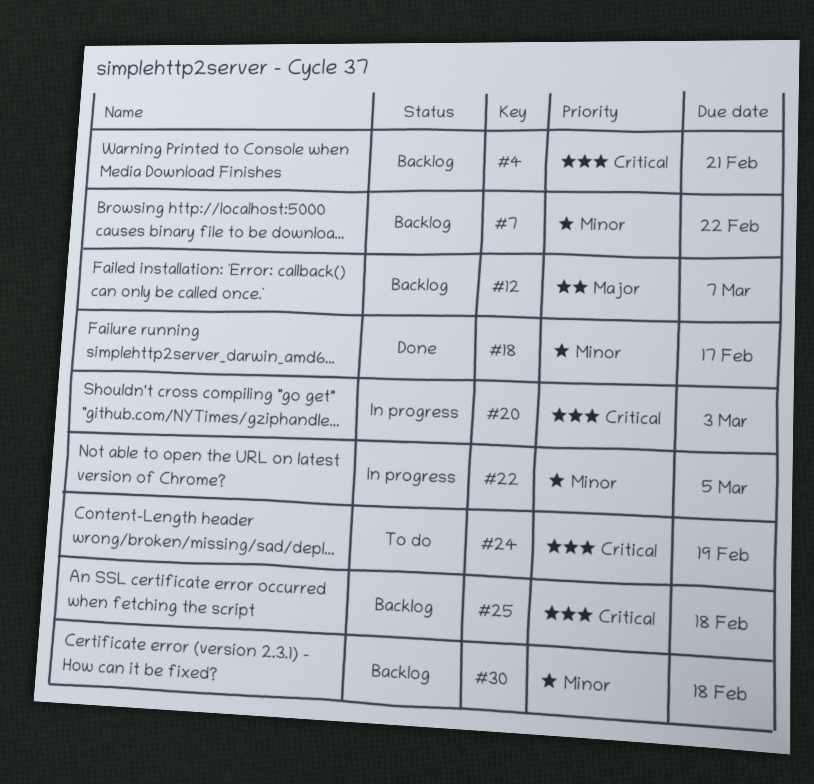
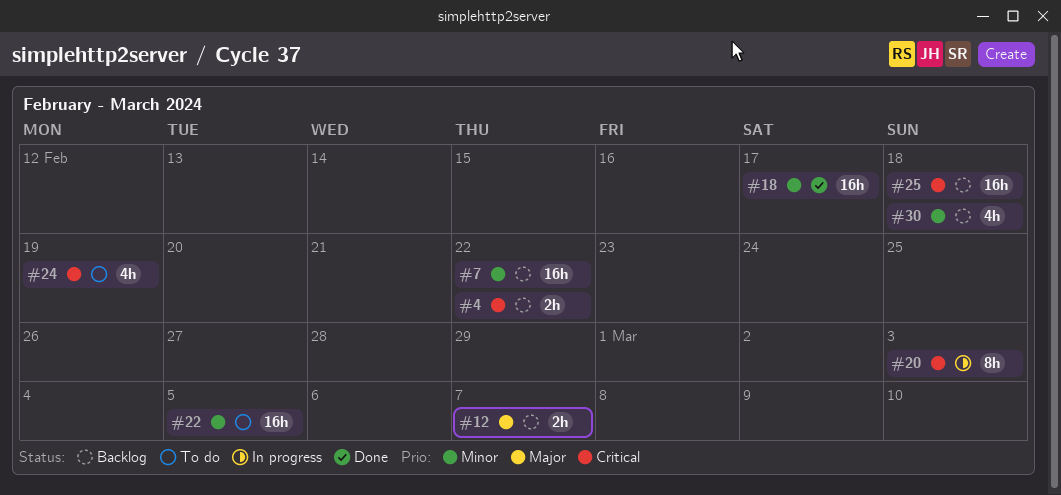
#4, due: Feb 21 -> Feb 22
#22, status: In progress -> To do

